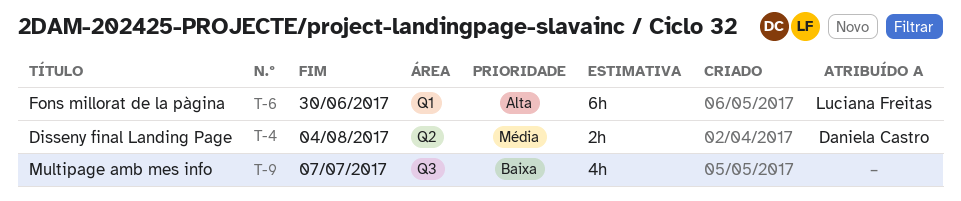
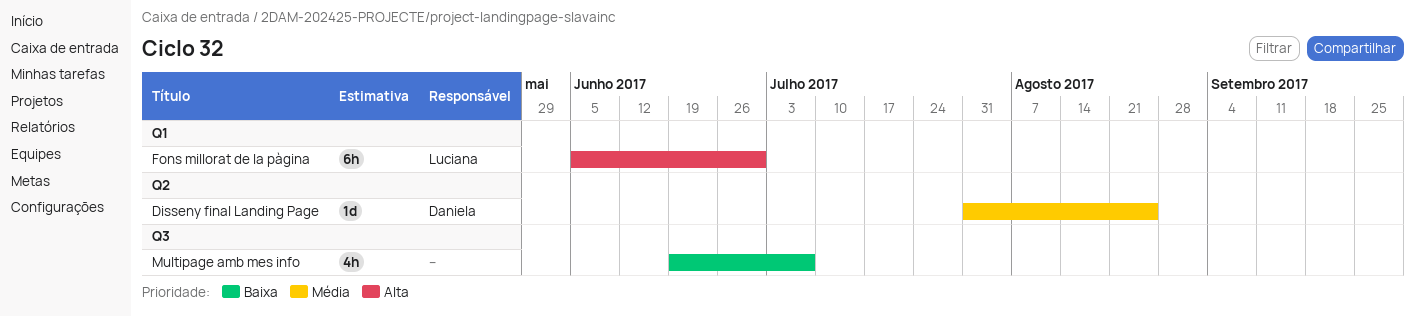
Disseny final Landing Page, estimate: 2h -> 1d
Disseny final Landing Page, due: Aug 4 -> Aug 25

